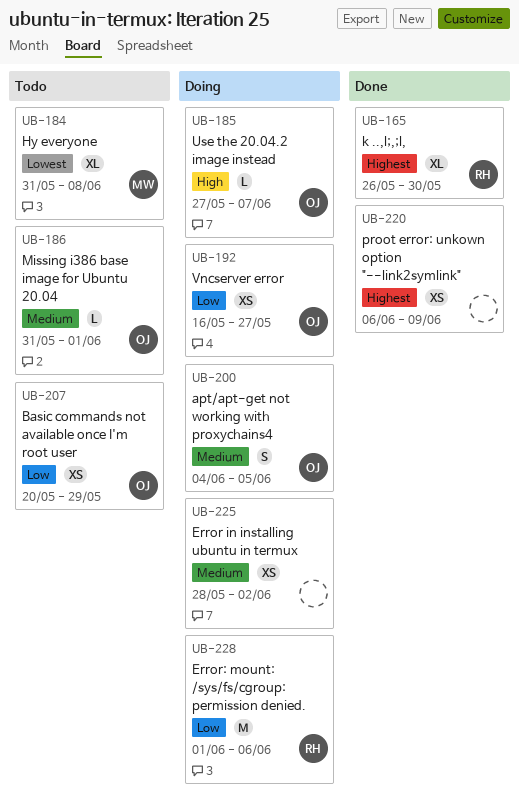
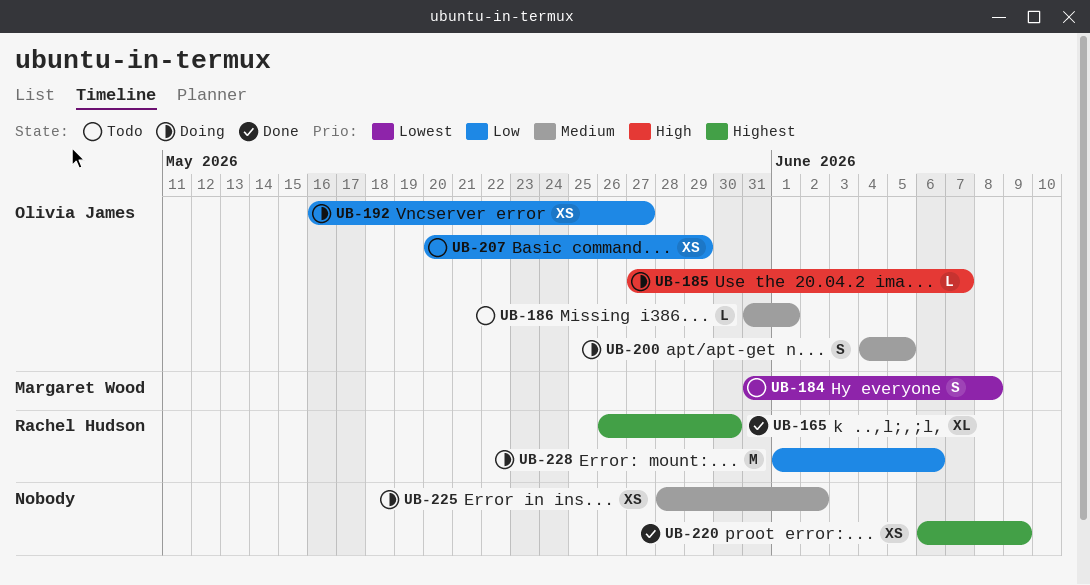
UB-184, estimate: XL -> S

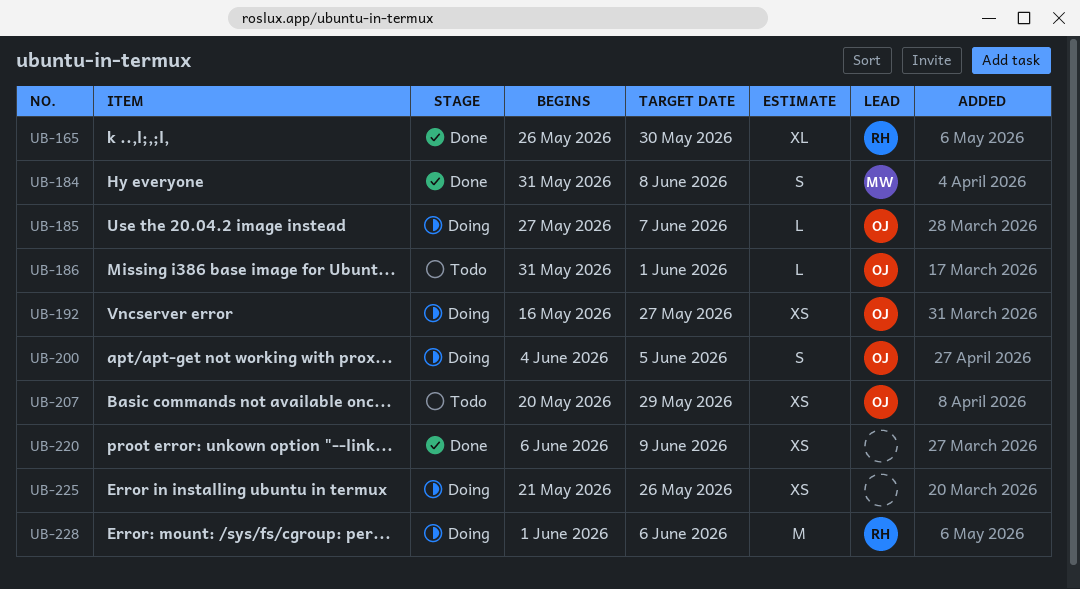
UB-184, status: Todo -> Done
UB-225, start: May 28 -> May 21
UB-225, due: Jun 2 -> May 26

